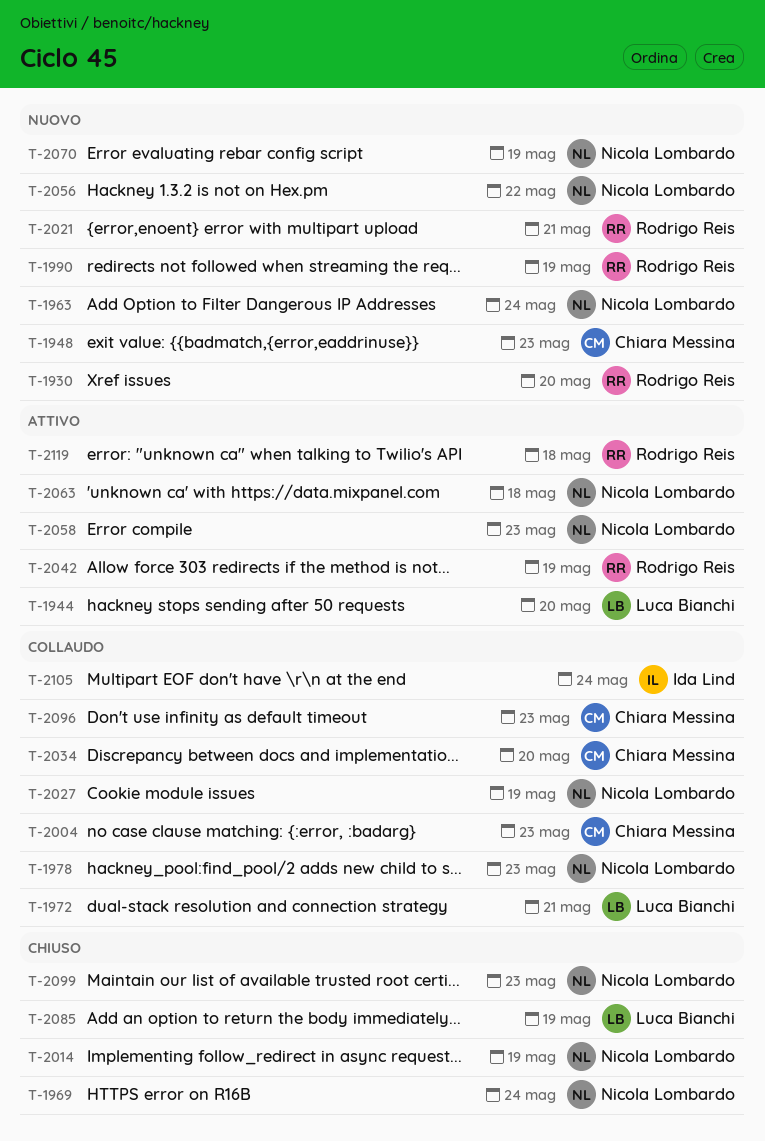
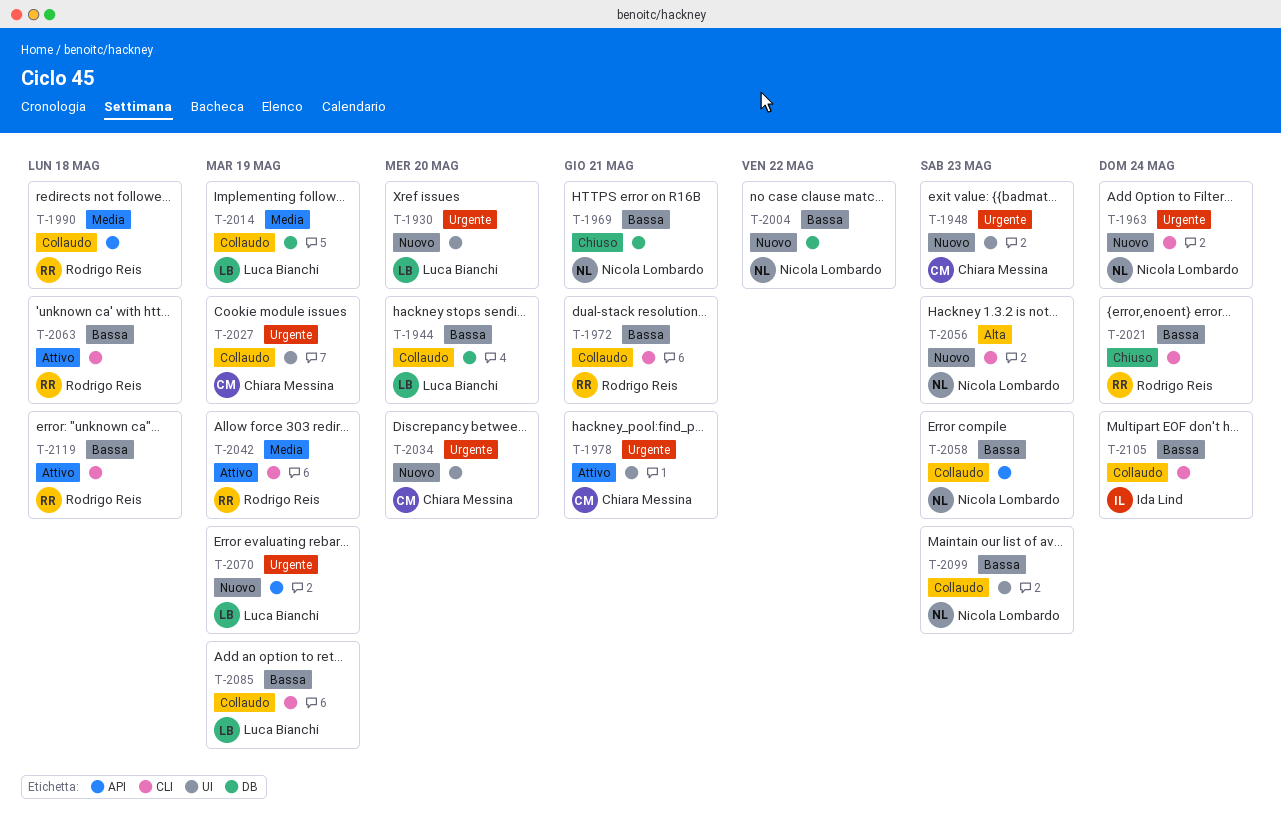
T-1930, owner: Rodrigo Reis -> Luca Bianchi
T-1944, status: Attivo -> Collaudo
T-1969, due: May 24 -> May 21
T-1972, owner: Luca Bianchi -> Rodrigo Reis
T-1978, status: Collaudo -> Attivo
T-1978, owner: Nicola Lombardo -> Chiara Messina
T-1978, due: May 23 -> May 21
T-1990, status: Nuovo -> Collaudo
T-1990, due: May 19 -> May 18
T-2004, status: Collaudo -> Nuovo
T-2004, owner: Chiara Messina -> Nicola Lombardo
T-2004, due: May 23 -> May 22
T-2014, status: Chiuso -> Collaudo
T-2014, owner: Nicola Lombardo -> Luca Bianchi
T-2021, status: Nuovo -> Chiuso
T-2021, due: May 21 -> May 24
T-2027, owner: Nicola Lombardo -> Chiara Messina
T-2034, status: Collaudo -> Nuovo
T-2056, due: May 22 -> May 23
T-2058, status: Attivo -> Collaudo
T-2063, owner: Nicola Lombardo -> Rodrigo Reis
T-2070, owner: Nicola Lombardo -> Luca Bianchi
T-2085, status: Chiuso -> Collaudo
T-2096: present -> none
T-2099, status: Chiuso -> Collaudo

